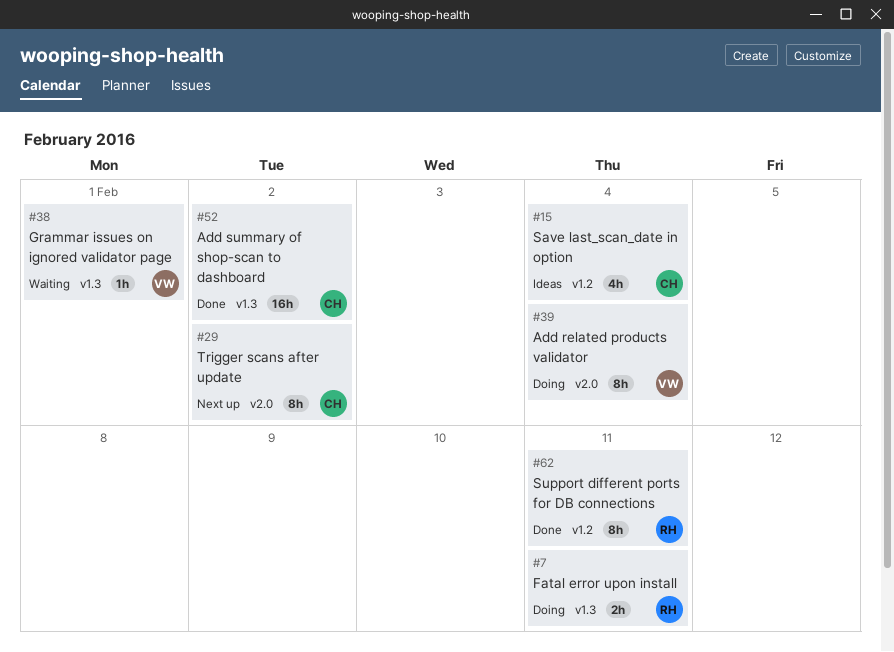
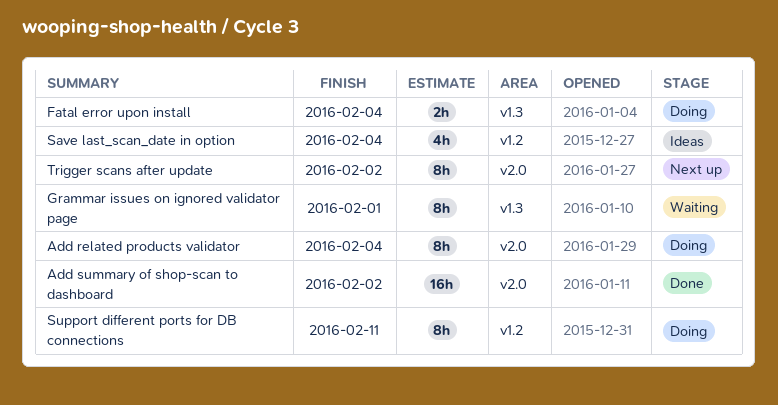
Add summary of shop-scan to dashboard, label: v1.3 -> v2.0
Fatal error upon install, due: Feb 11 -> Feb 4
Grammar issues on ignored validator page, estimate: 1h -> 8h
Support different ports for DB connections, status: Done -> Doing

